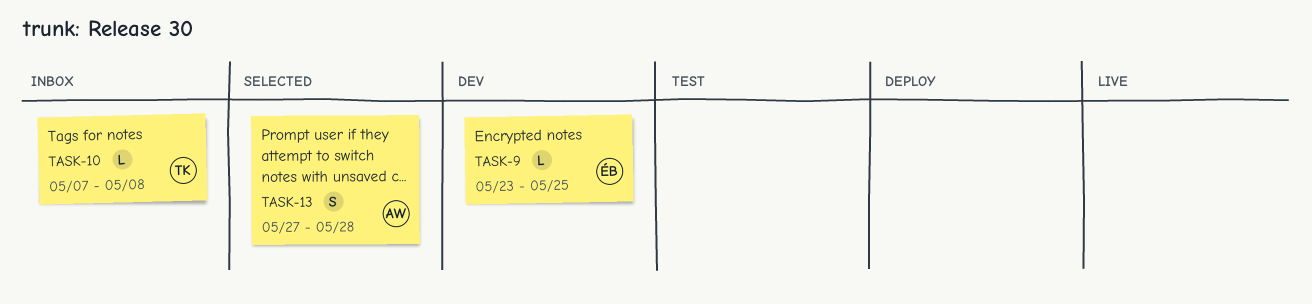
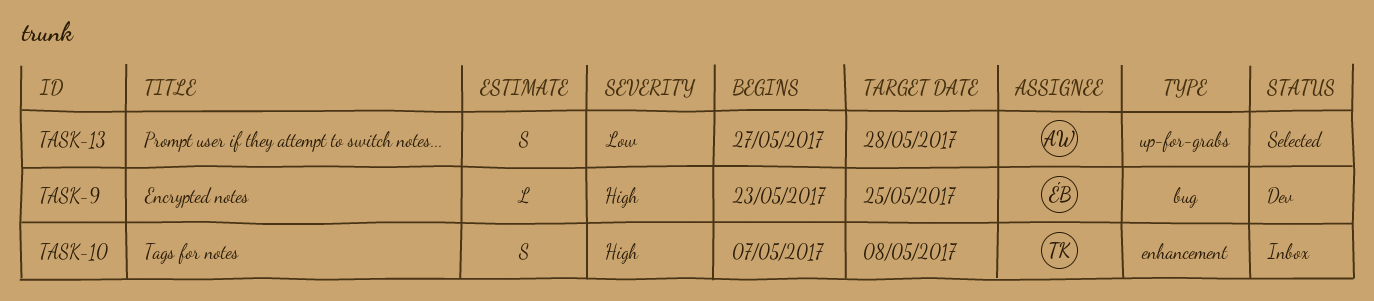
TASK-10, estimate: L -> S

